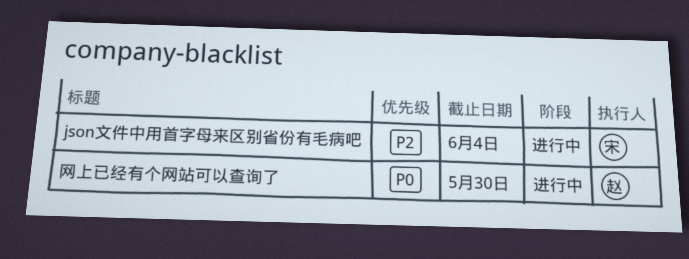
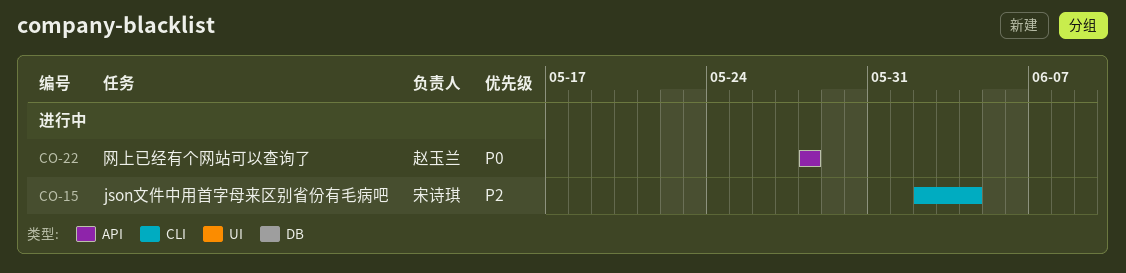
网上已经有个网站可以查询了, due: May 30 -> May 28

